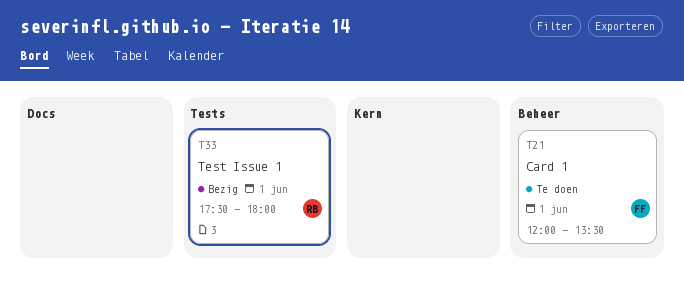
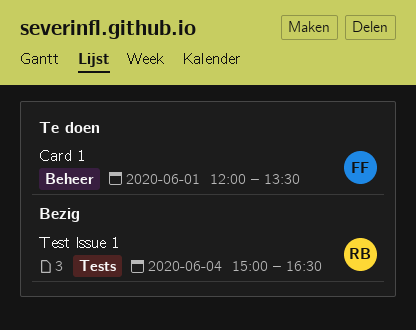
Test Issue 1, day: Jun 1 -> Jun 4
Test Issue 1, begins: 17:30 -> 15:00
Test Issue 1, ends: 18:00 -> 16:30

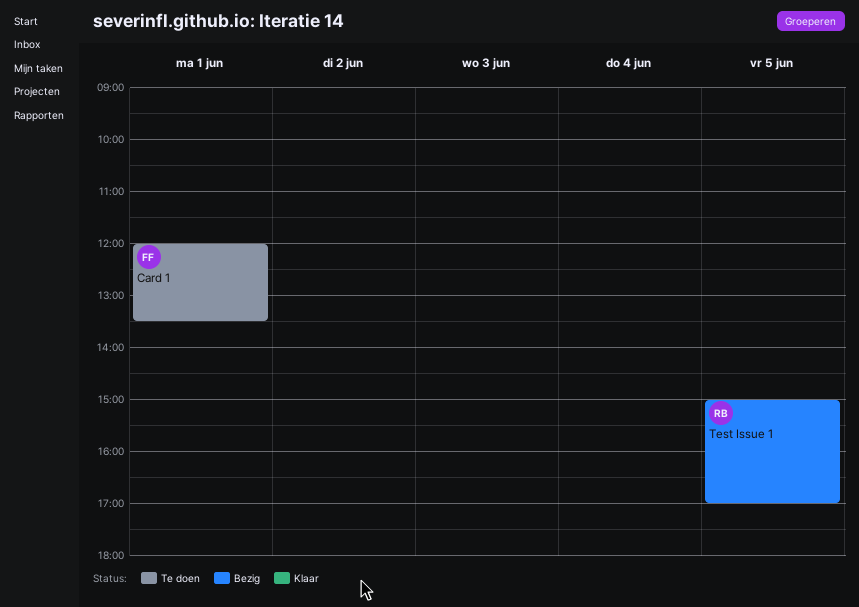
Test Issue 1, day: Jun 4 -> Jun 5
Test Issue 1, ends: 16:30 -> 17:00

